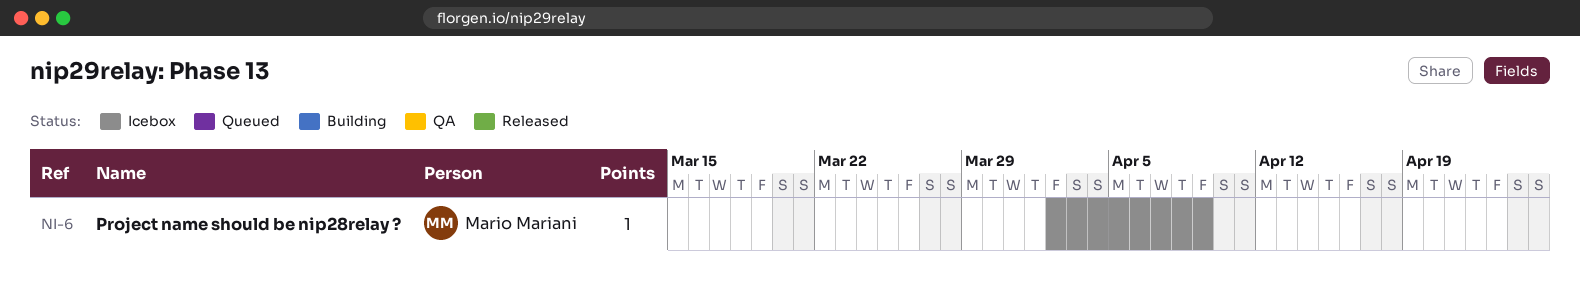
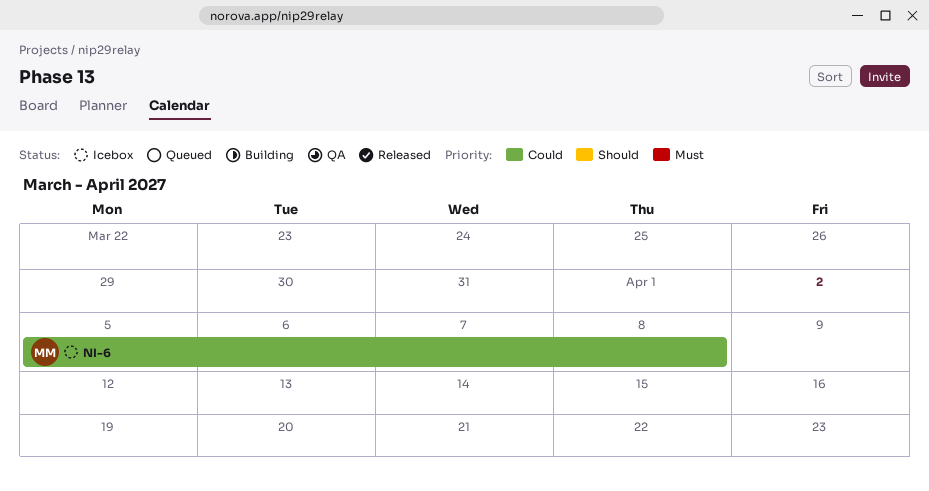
NI-6, start: Apr 2 -> Apr 5
NI-6, due: Apr 9 -> Apr 8

